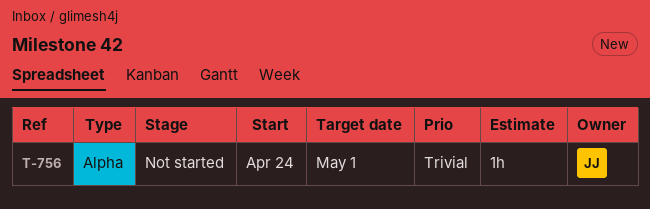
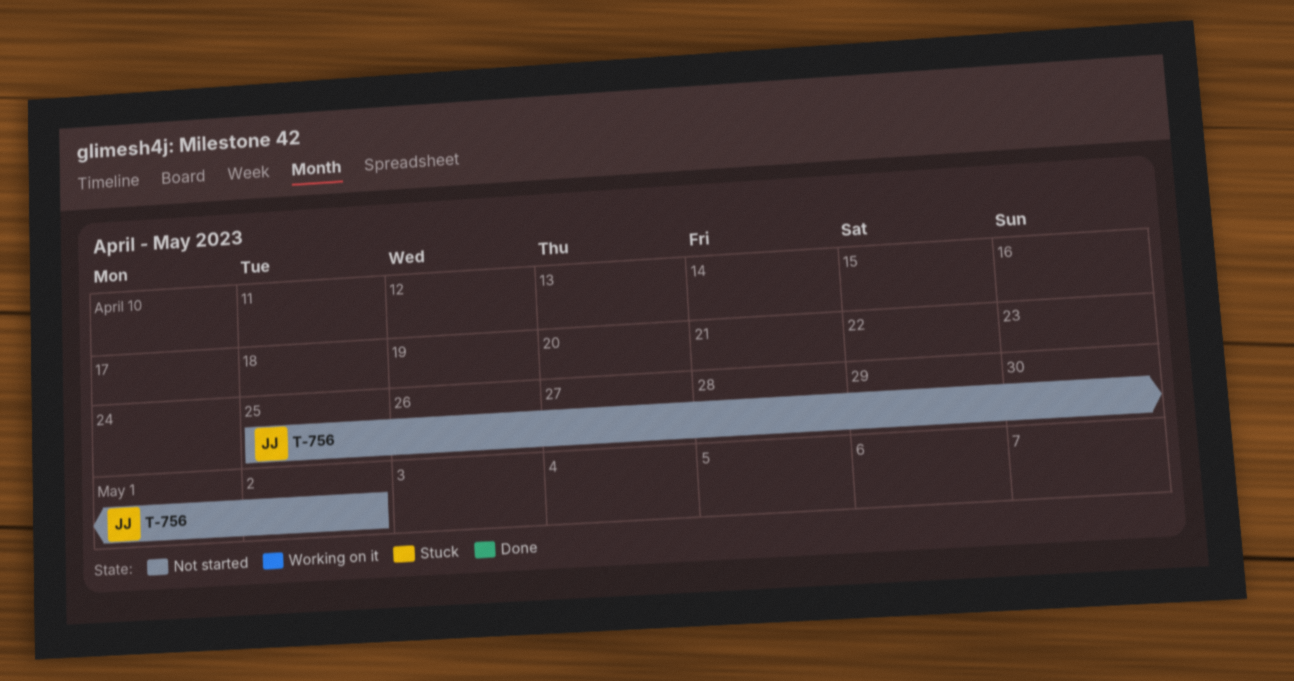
T-756, start: Apr 24 -> Apr 25
T-756, due: May 1 -> May 2

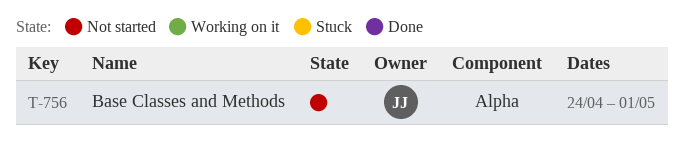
T-756, start: Apr 25 -> Apr 24
T-756, due: May 2 -> May 1

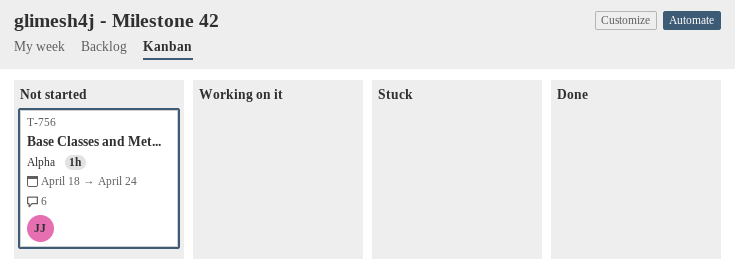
T-756, start: Apr 24 -> Apr 18
T-756, due: May 1 -> Apr 24

